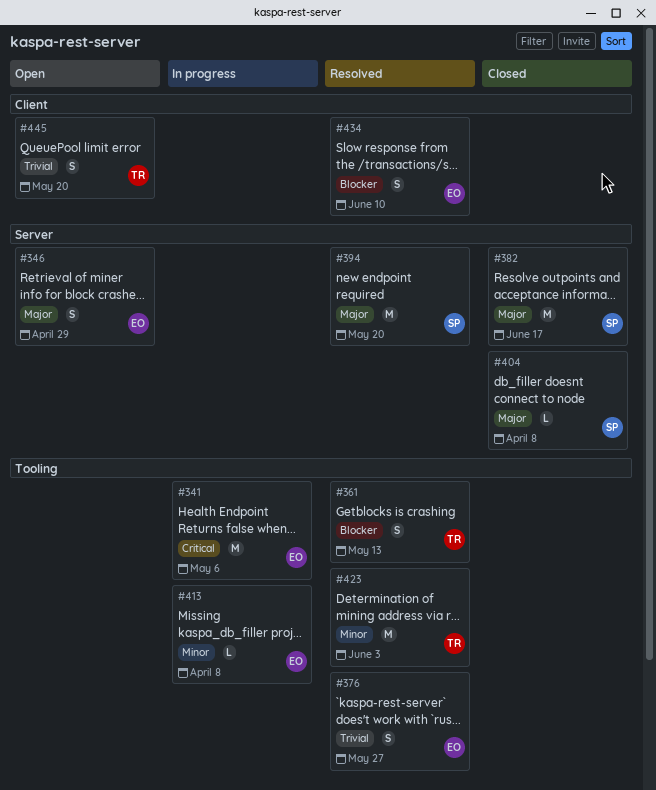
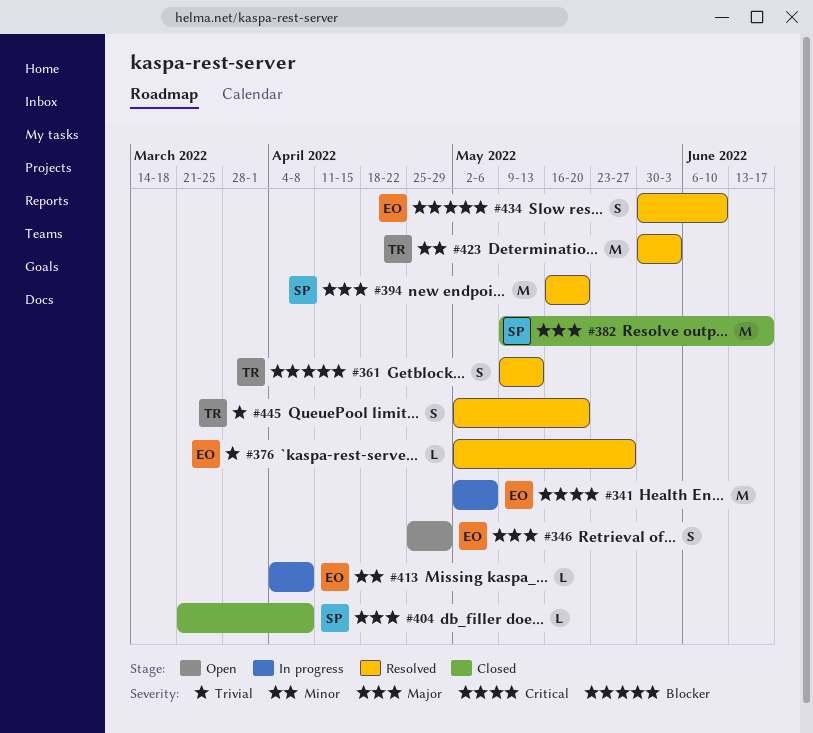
#376, estimate: S -> L
#445, status: Open -> Resolved

